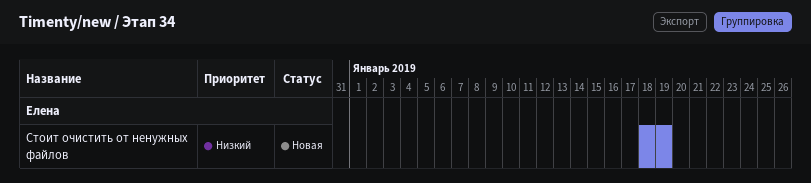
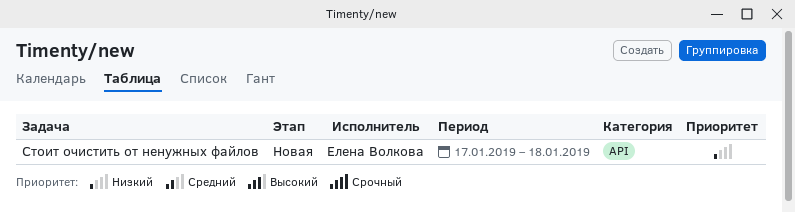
Стоит очистить от ненужных файлов, start: Jan 18 -> Jan 17
Стоит очистить от ненужных файлов, due: Jan 19 -> Jan 18

